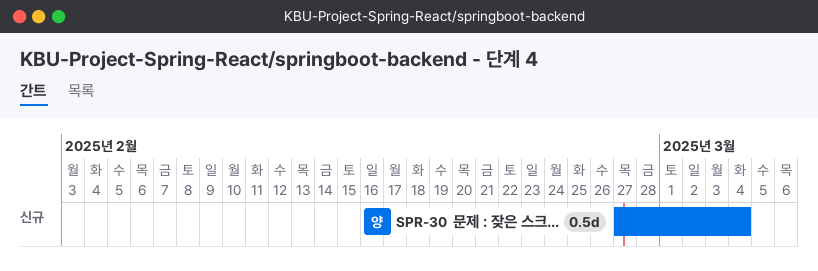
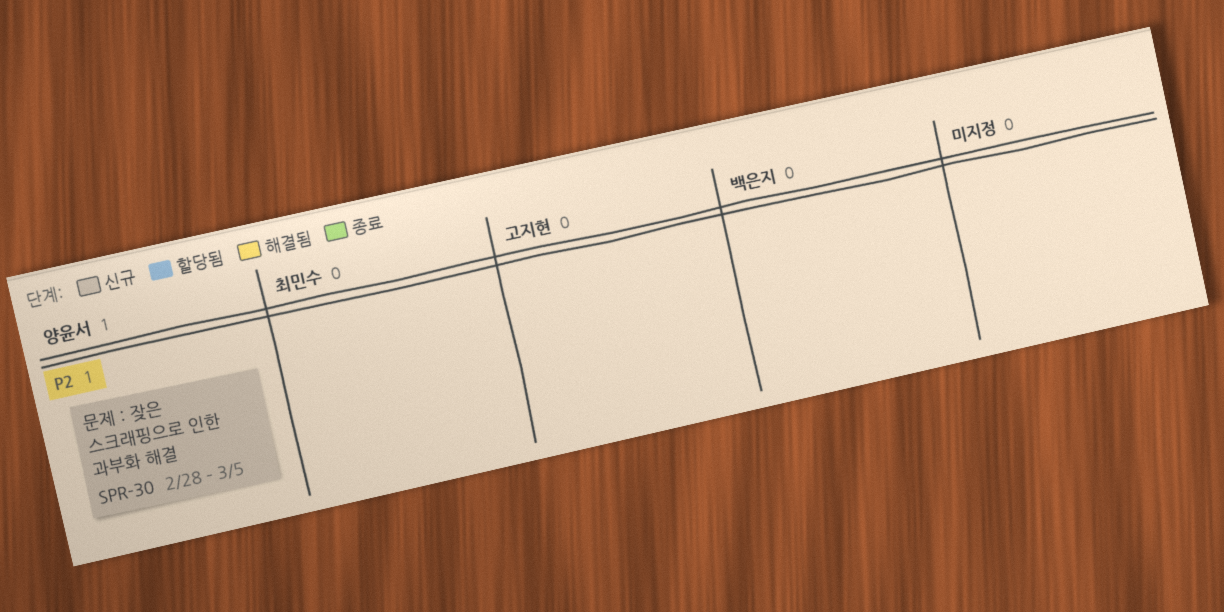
SPR-30, start: Feb 27 -> Feb 28
SPR-30, due: Mar 4 -> Mar 5

